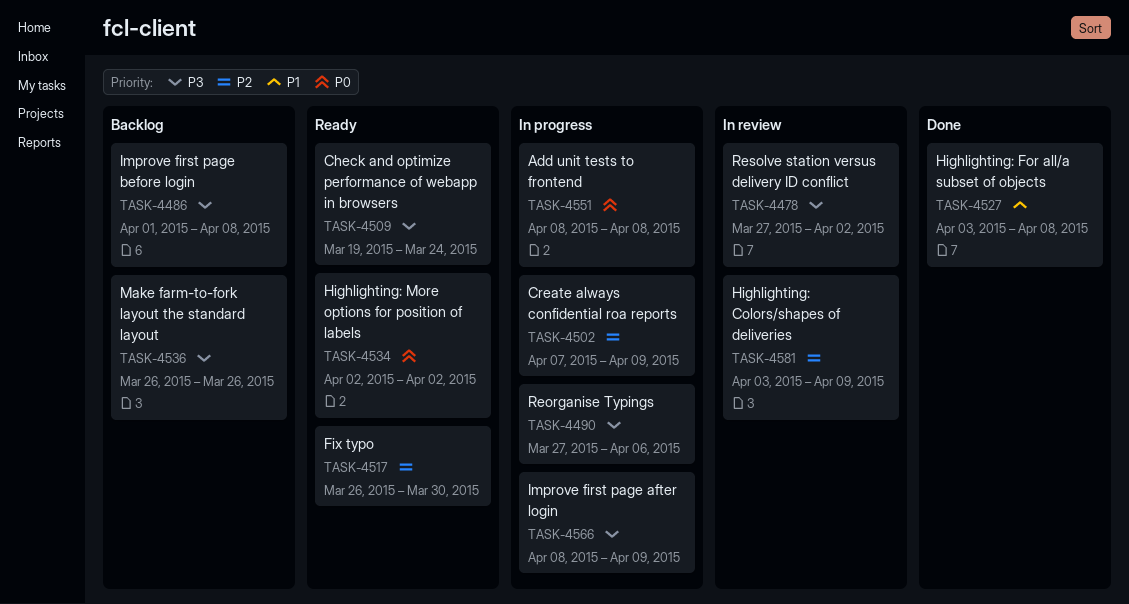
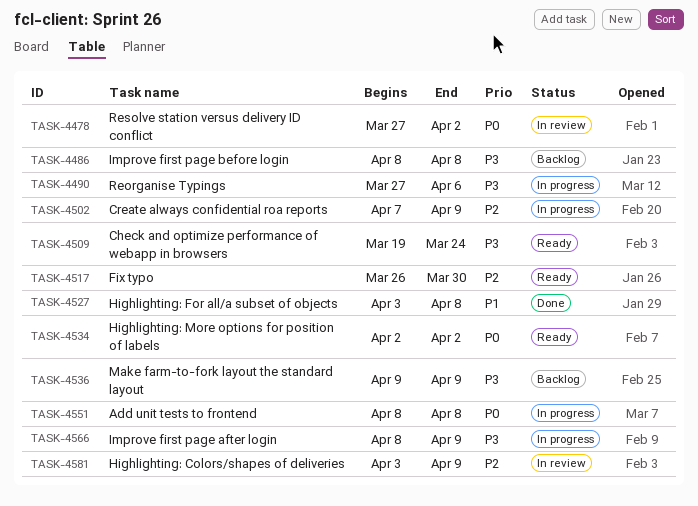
TASK-4478, priority: P3 -> P0
TASK-4486, start: Apr 1 -> Apr 8
TASK-4536, start: Mar 26 -> Apr 9
TASK-4536, due: Mar 26 -> Apr 9

